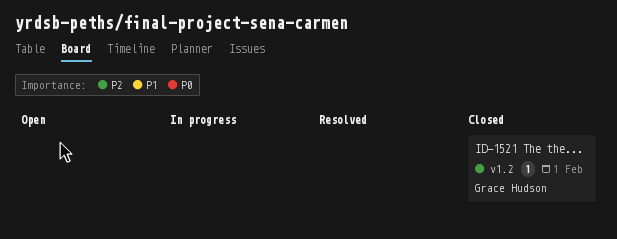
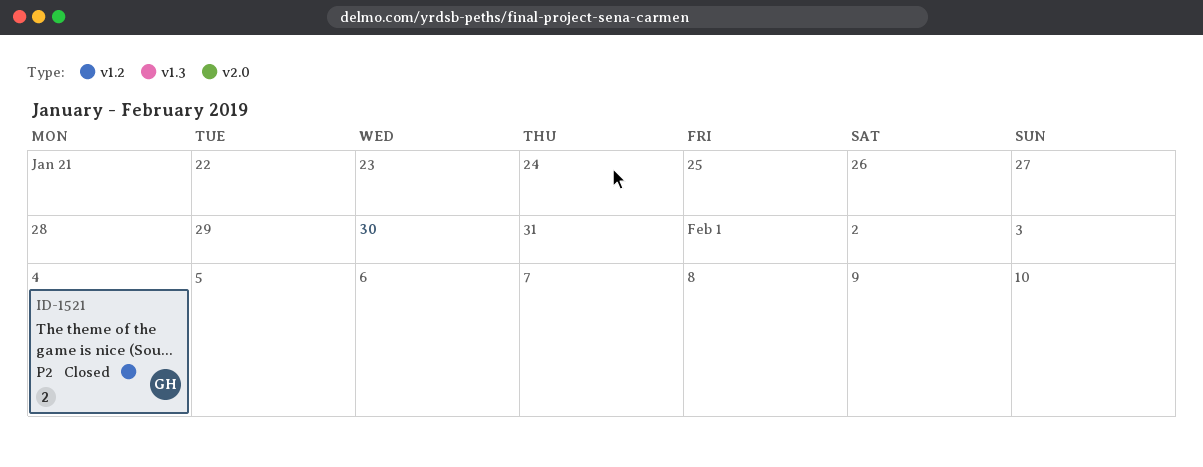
ID-1521, estimate: 1 -> 2
ID-1521, due: Feb 1 -> Feb 4

